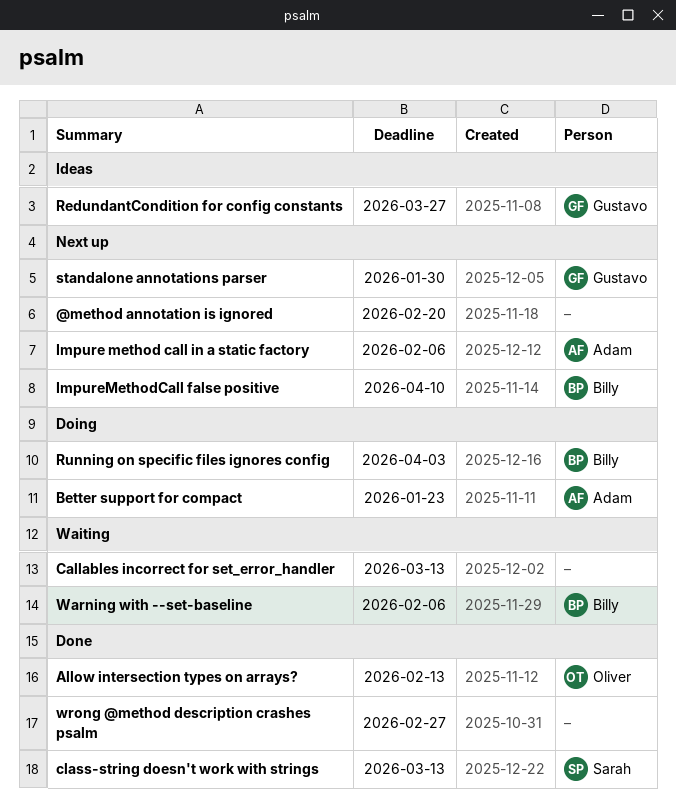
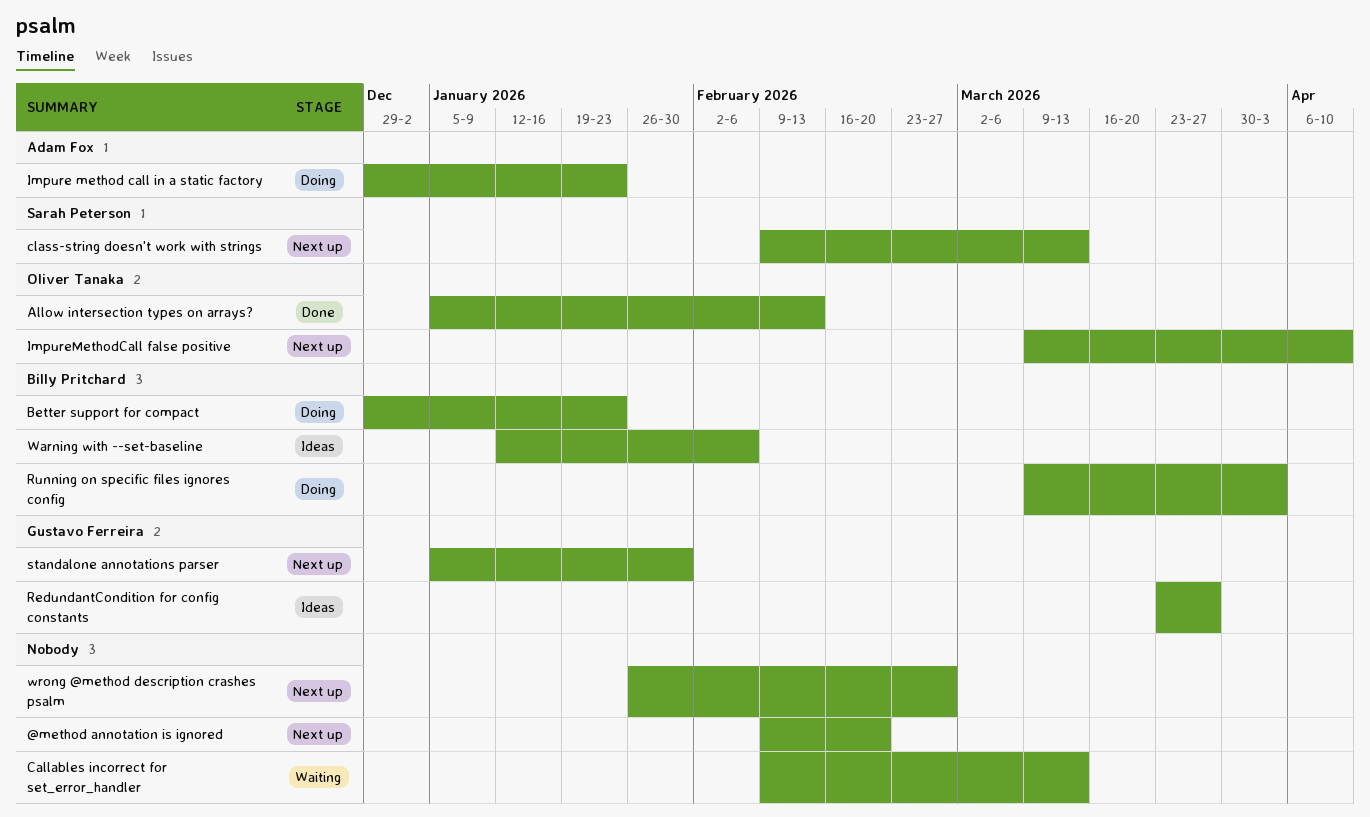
Better support for compact, owner: Adam Fox -> Billy Pritchard
class-string doesn't work with strings, status: Done -> Next up
Impure method call in a static factory, status: Next up -> Doing
Impure method call in a static factory, due: Feb 6 -> Jan 23
ImpureMethodCall false positive, owner: Billy Pritchard -> Oliver Tanaka
Warning with --set-baseline, status: Waiting -> Ideas
wrong @method description crashes psalm, status: Done -> Next up

